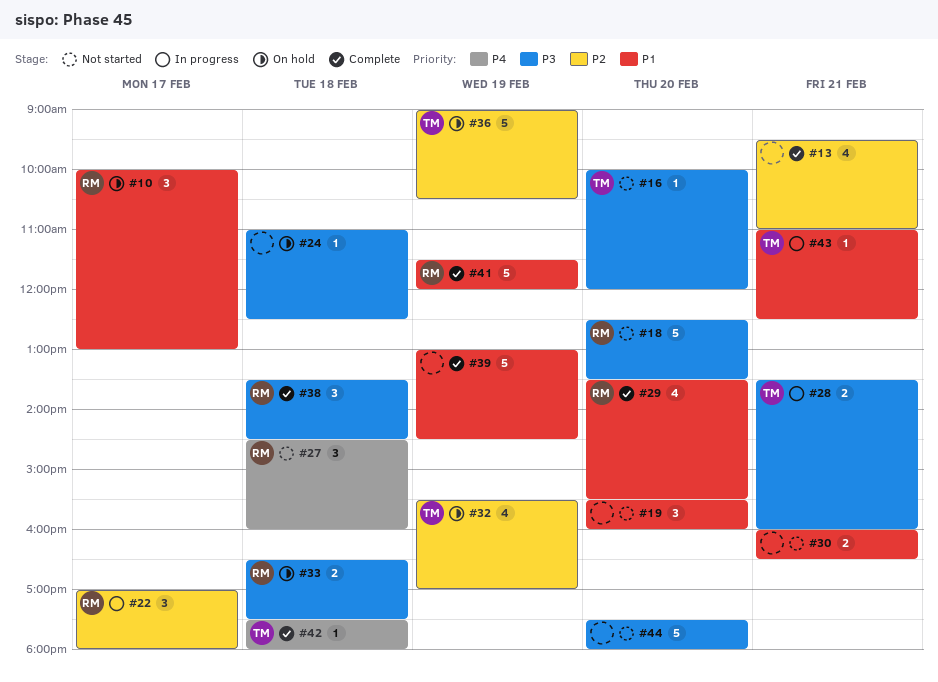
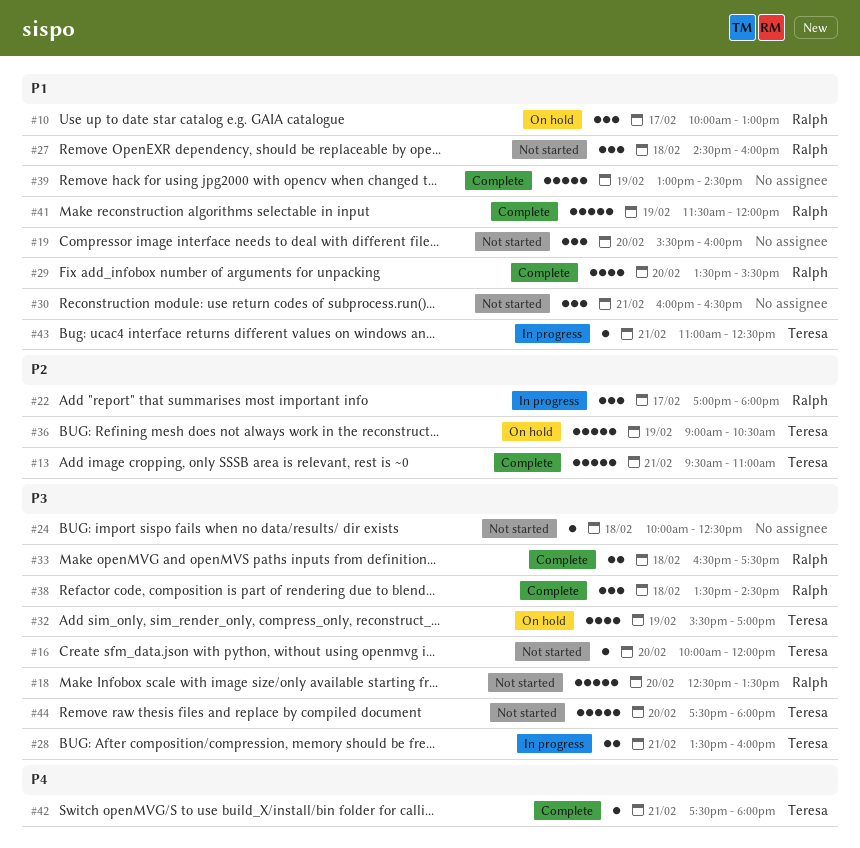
#13, owner: none -> Teresa
#13, estimate: 4 -> 5
#24, status: On hold -> Not started
#24, begins: 11:00 -> 10:00
#27, priority: P4 -> P1
#30, estimate: 2 -> 3
#32, priority: P2 -> P3
#33, status: On hold -> Complete
#42, day: Feb 18 -> Feb 21
#44, owner: none -> Teresa

